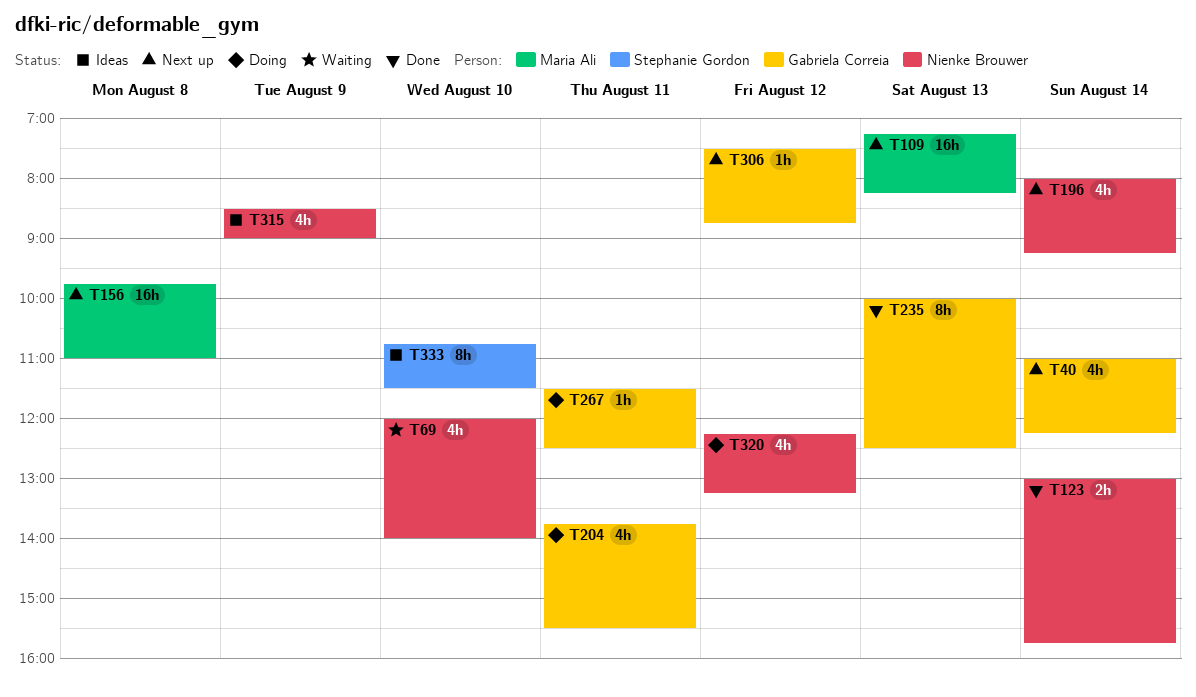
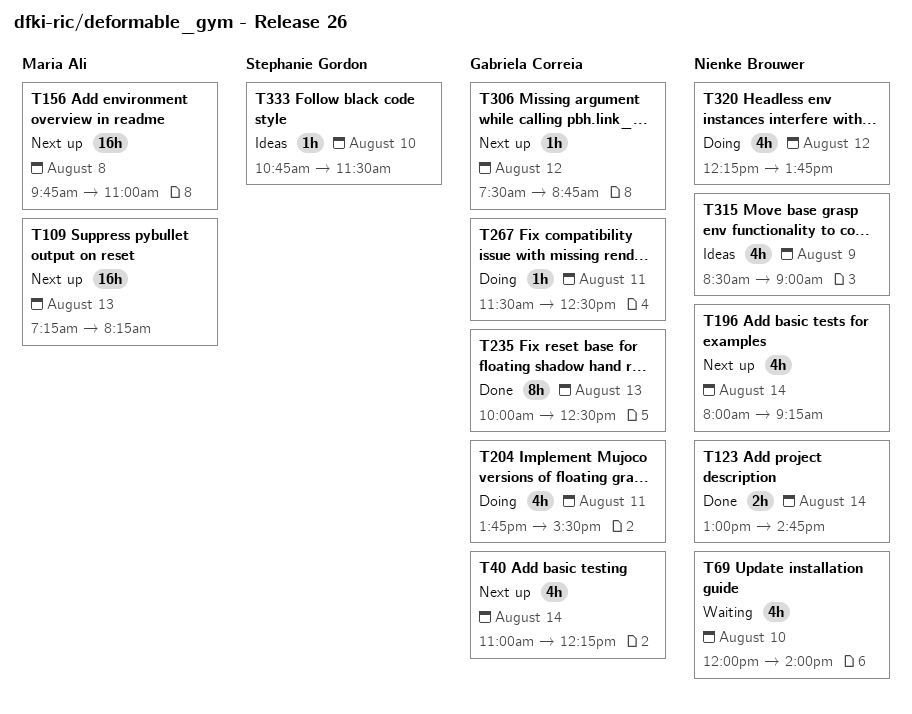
T123, ends: 15:45 -> 14:45
T320, ends: 13:15 -> 13:45
T333, estimate: 8h -> 1h

